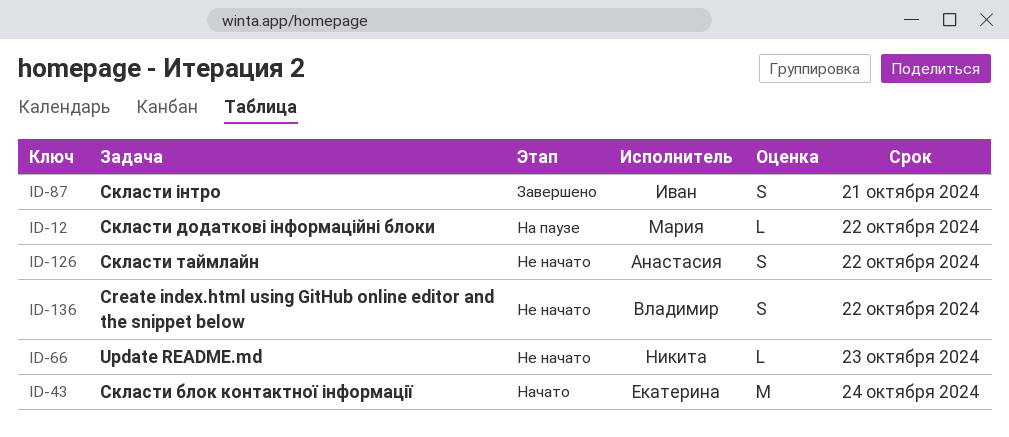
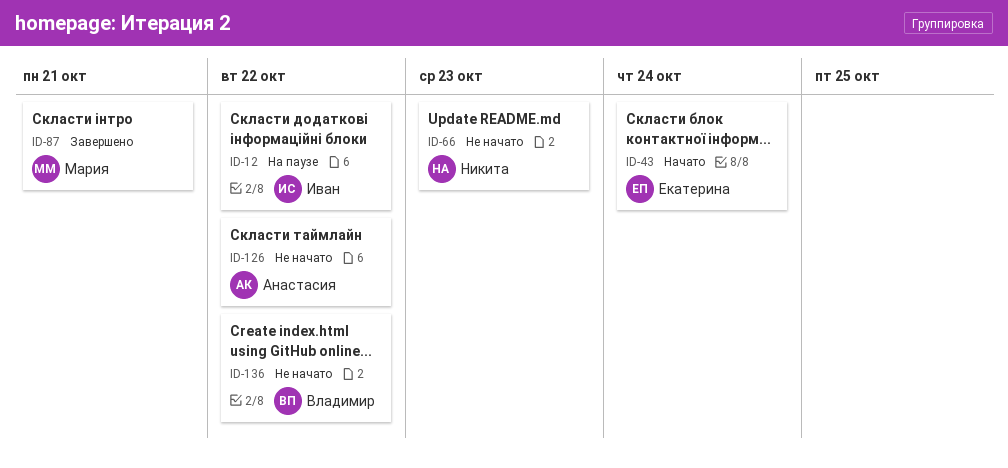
ID-12, owner: Мария -> Иван
ID-87, owner: Иван -> Мария

